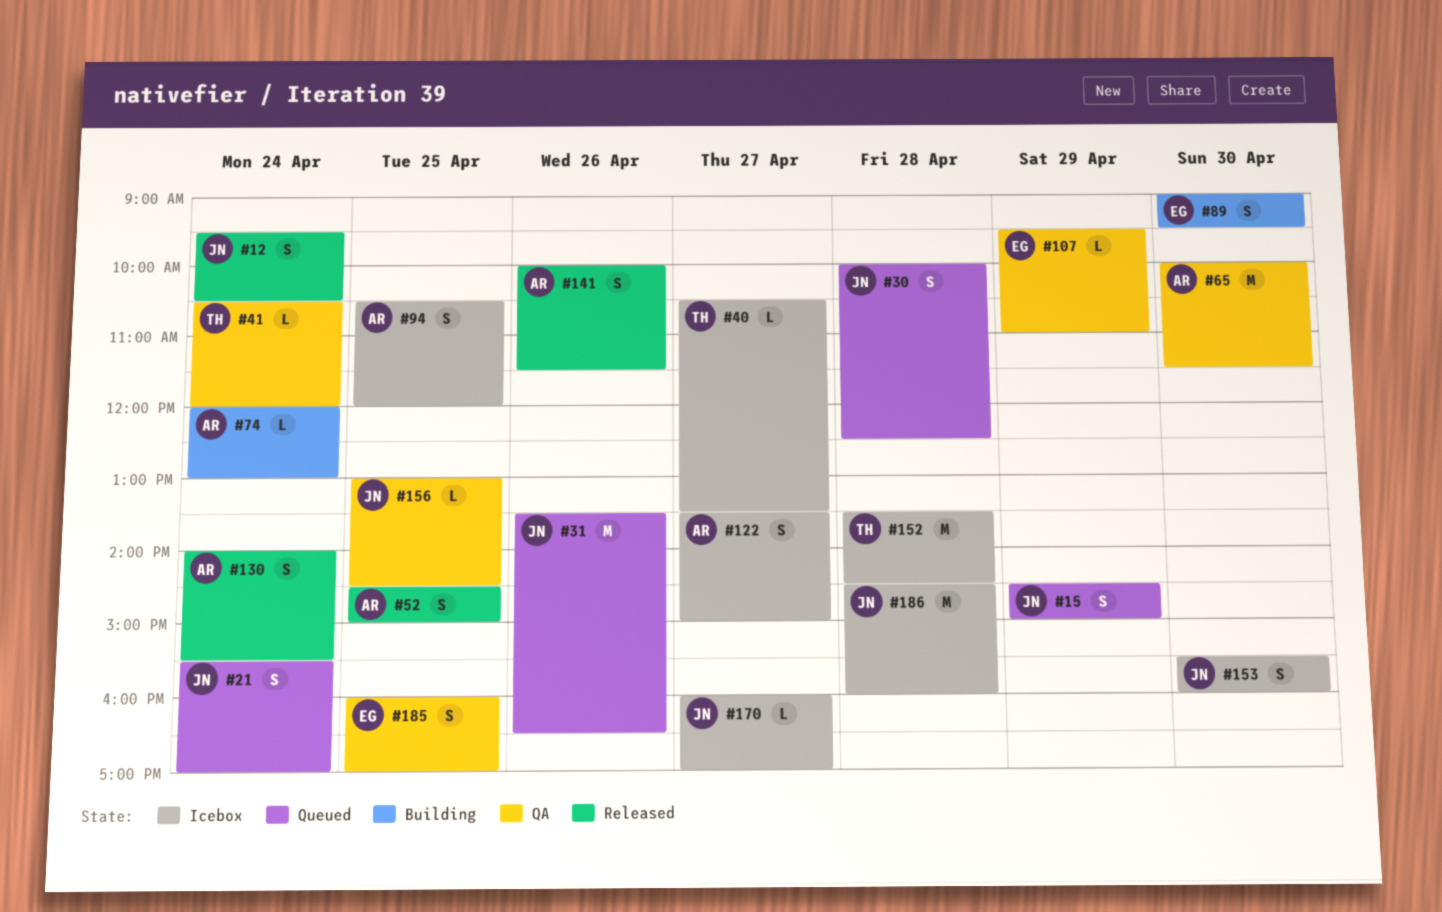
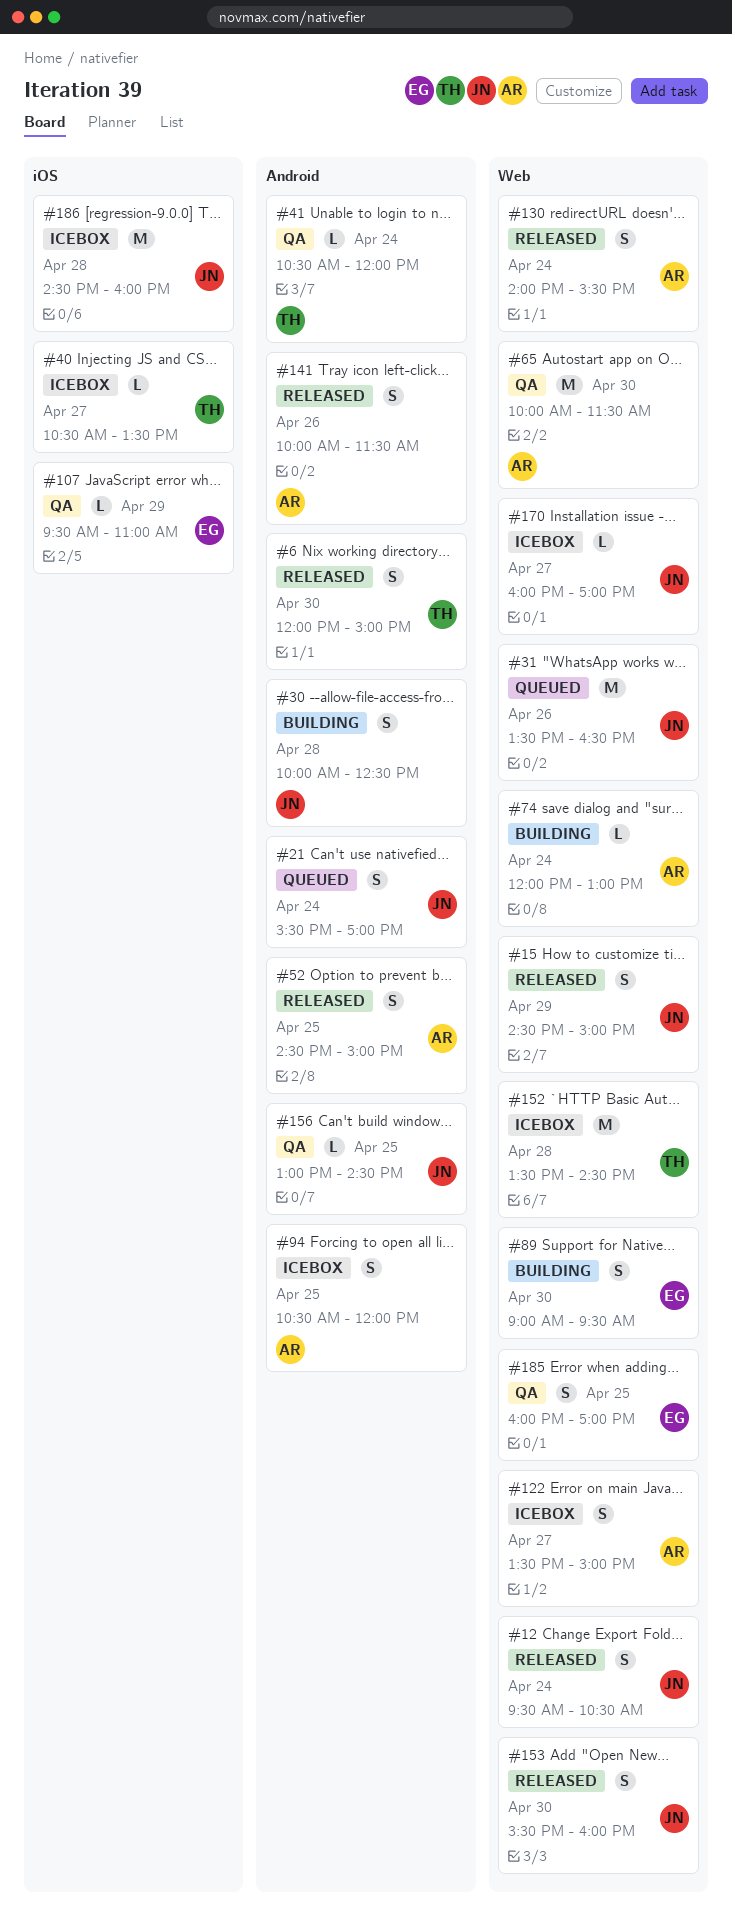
#6: none -> present
#15, status: Queued -> Released
#30, status: Queued -> Building
#153, status: Icebox -> Released

